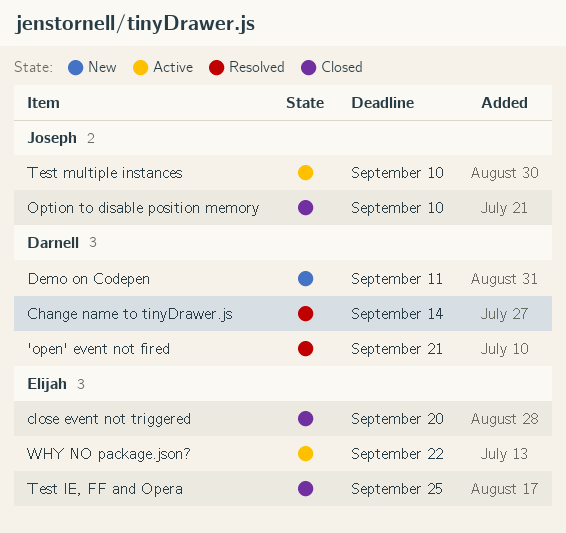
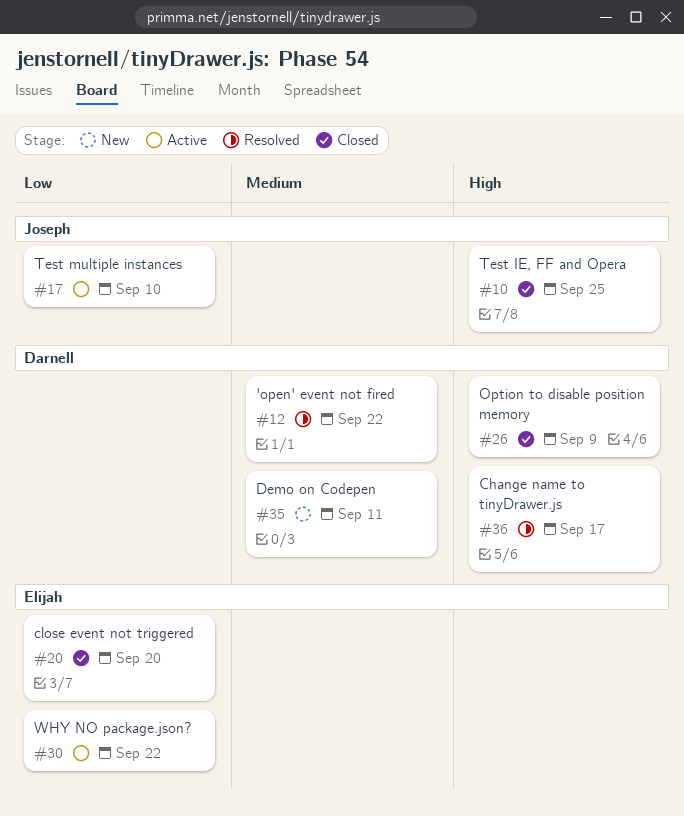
'open' event not fired, due: Sep 21 -> Sep 22
Change name to tinyDrawer.js, due: Sep 14 -> Sep 17
Option to disable position memory, owner: Joseph -> Darnell
Option to disable position memory, due: Sep 10 -> Sep 9
Test IE, FF and Opera, owner: Elijah -> Joseph

